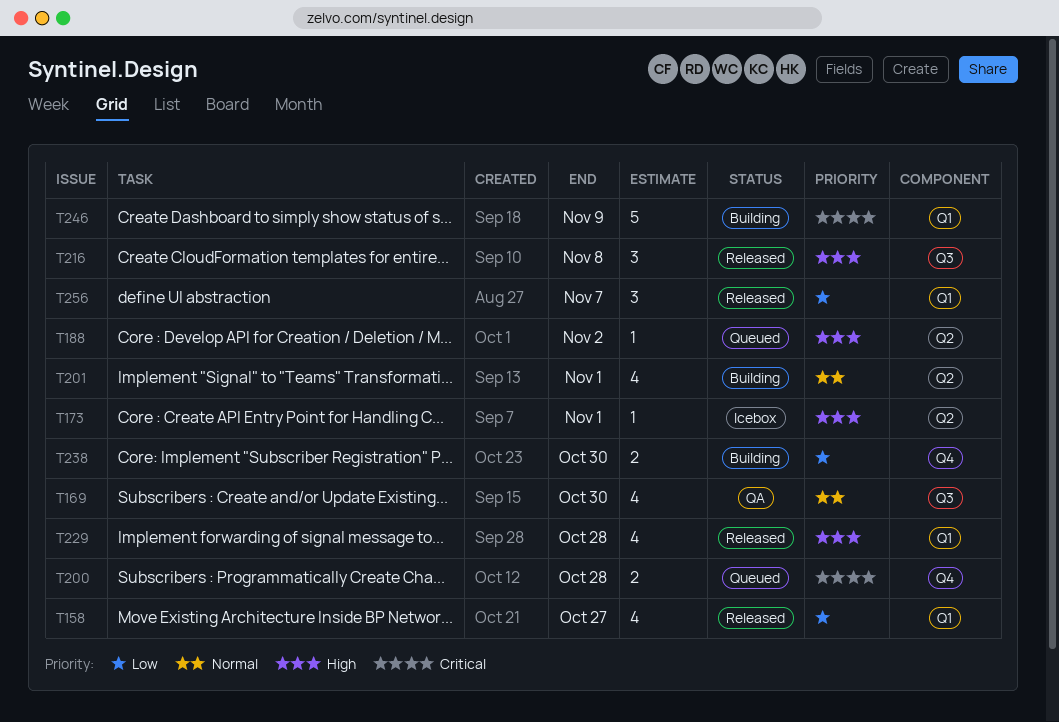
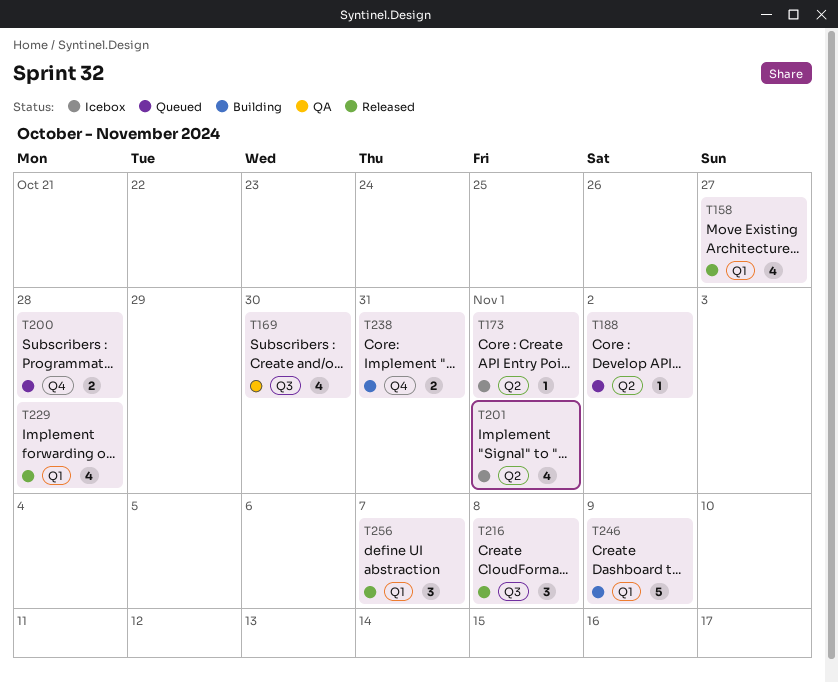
T201, status: Building -> Icebox
T238, due: Oct 30 -> Oct 31

